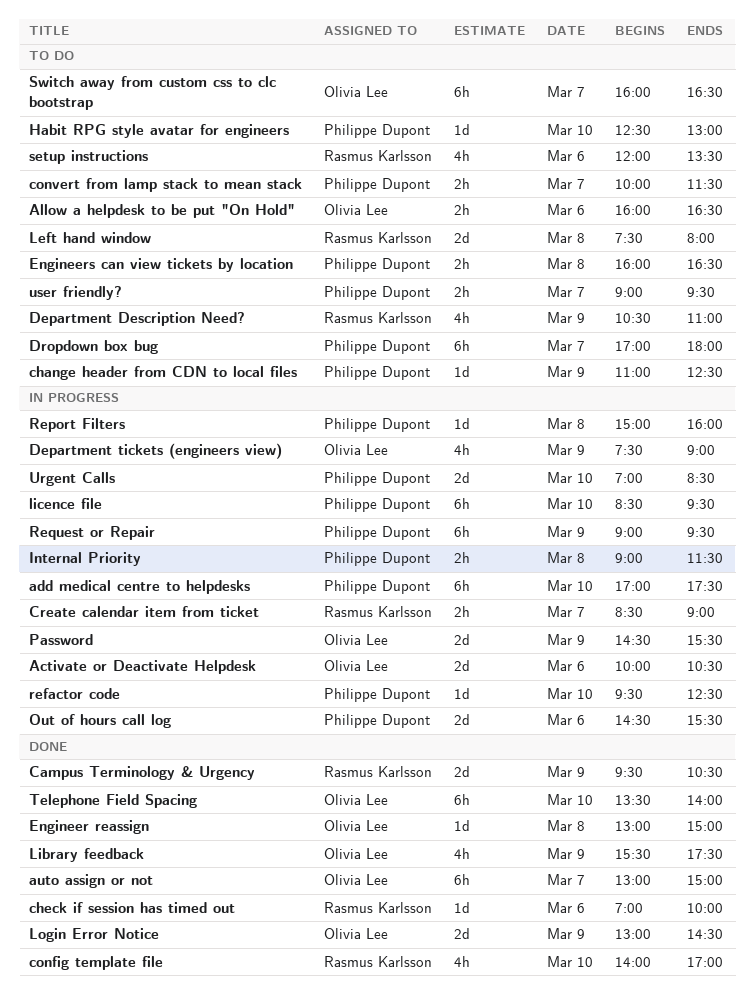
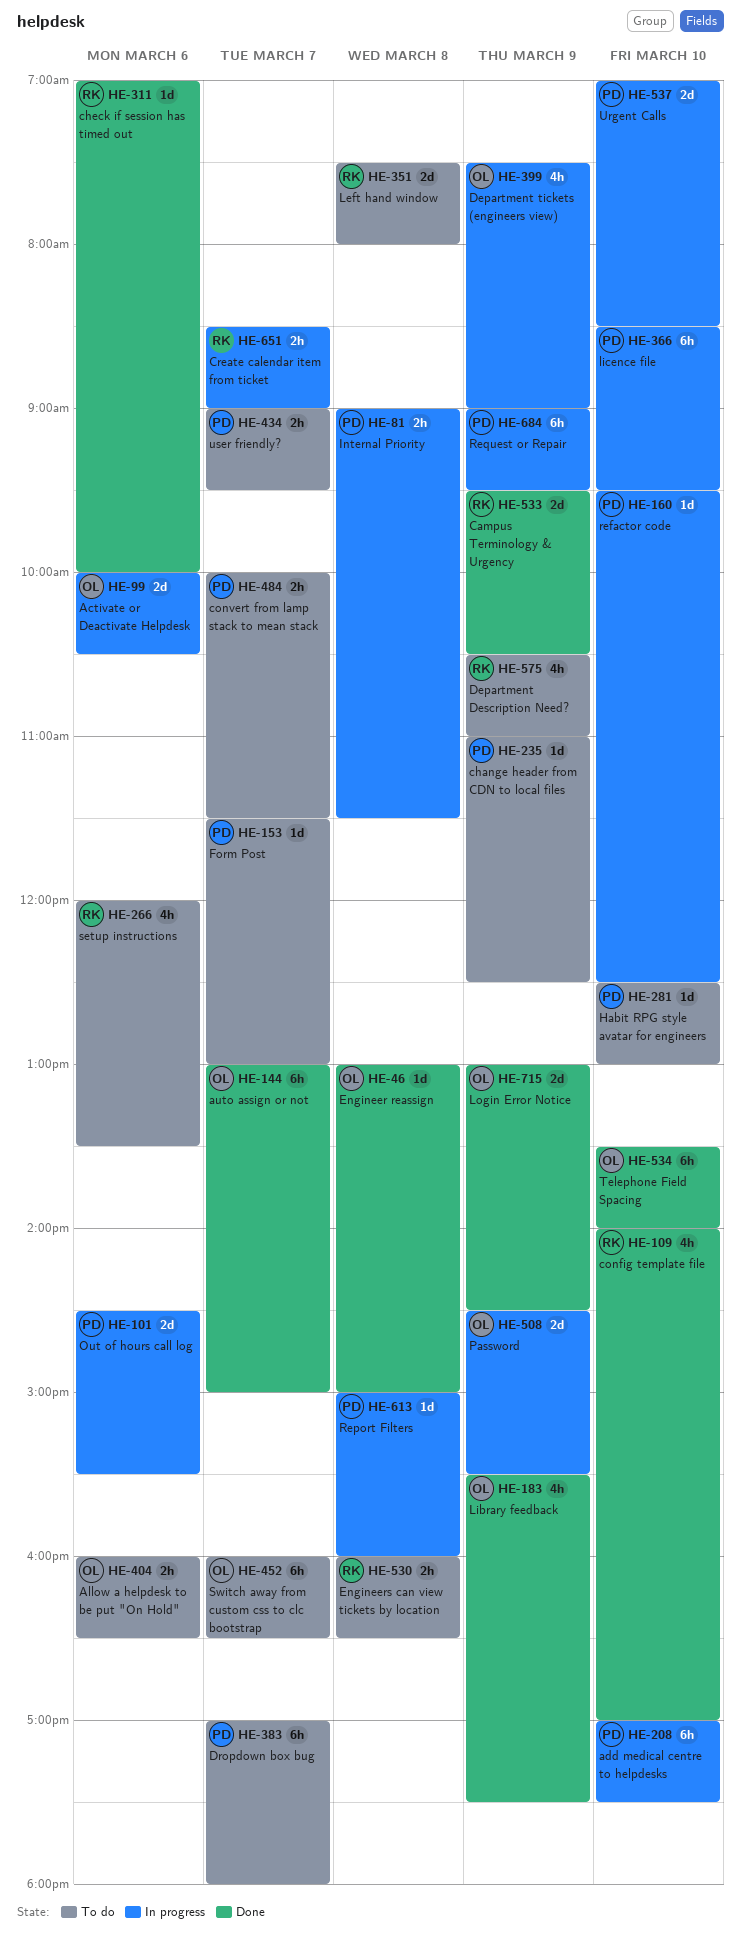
Engineers can view tickets by location, owner: Philippe Dupont -> Rasmus Karlsson
Form Post: none -> present

